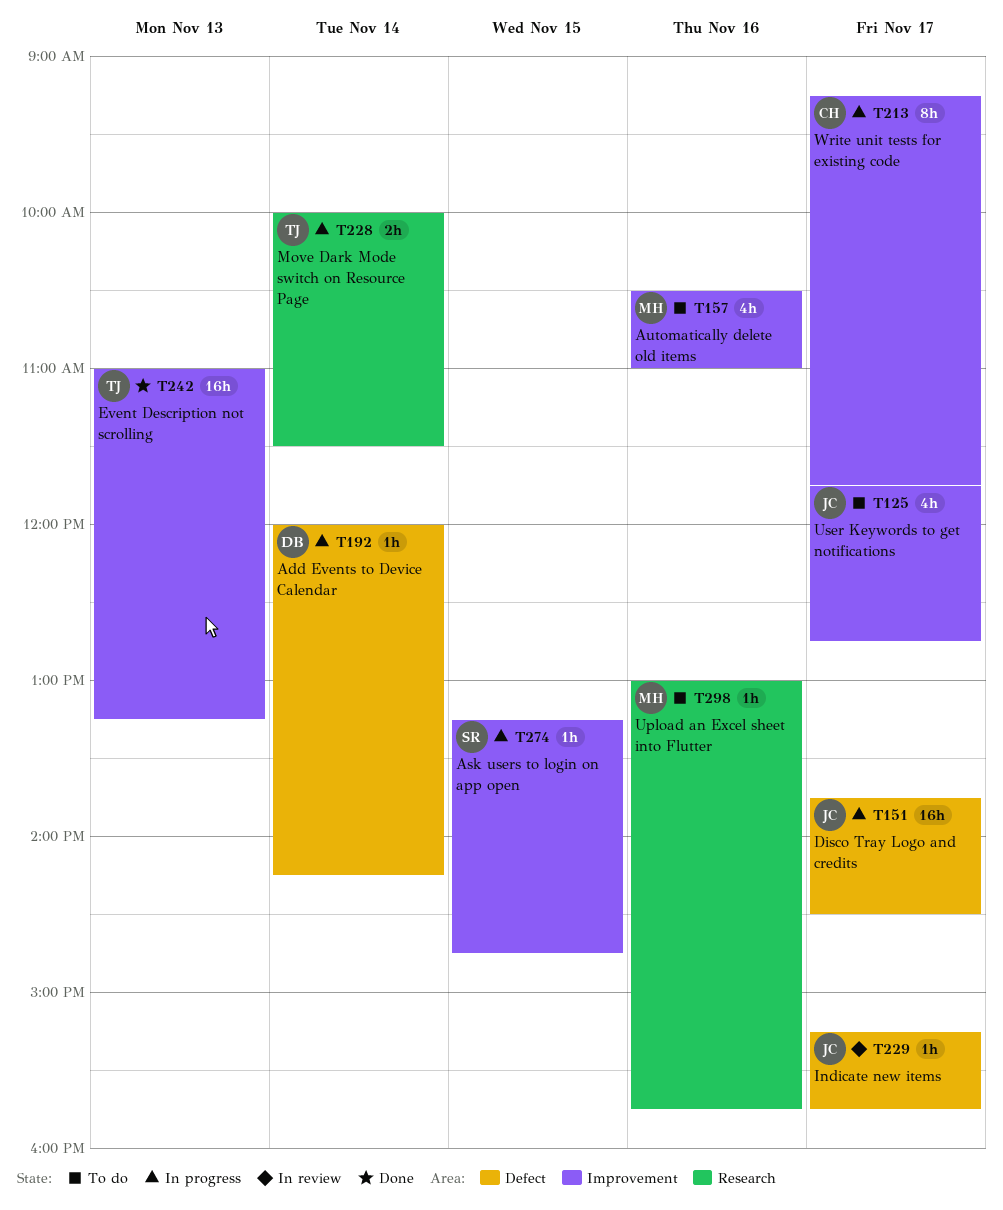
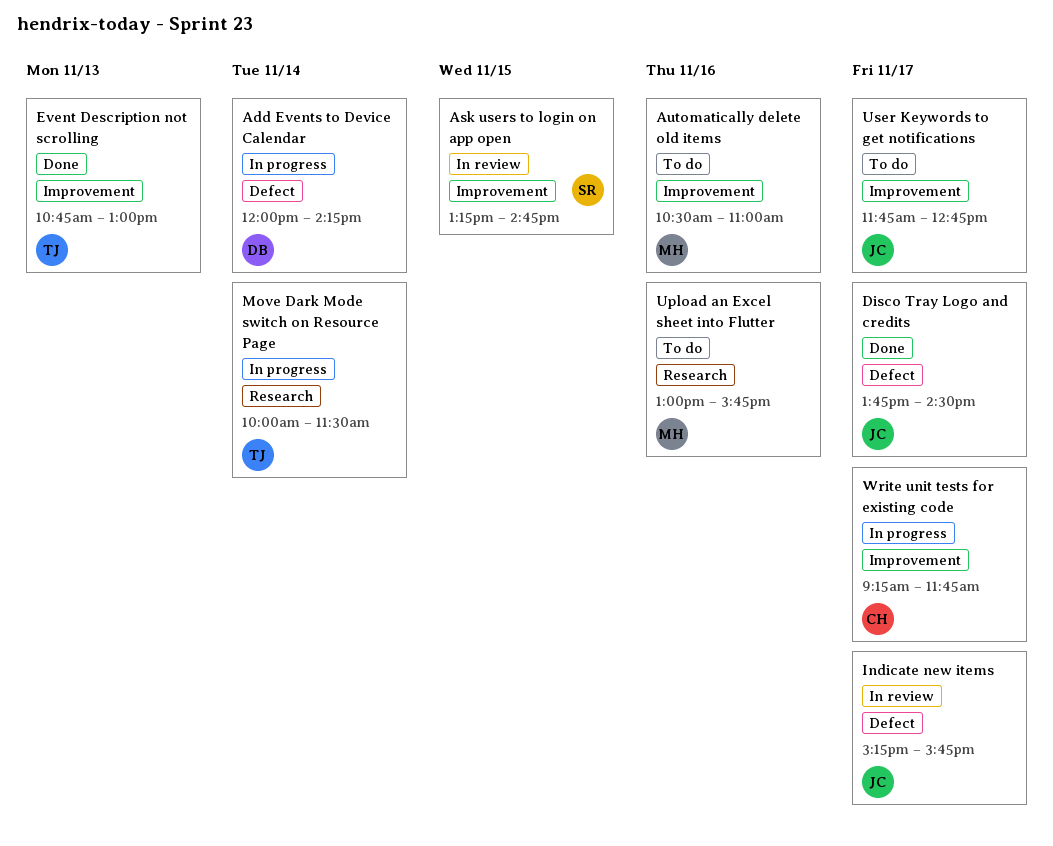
Ask users to login on app open, status: In progress -> In review
Disco Tray Logo and credits, status: In progress -> Done
Event Description not scrolling, begins: 11:00 -> 10:45
Event Description not scrolling, ends: 13:15 -> 13:00

